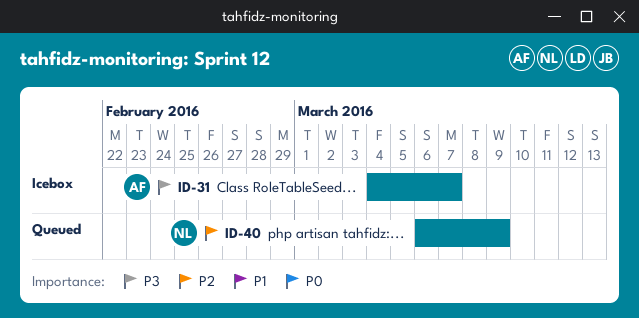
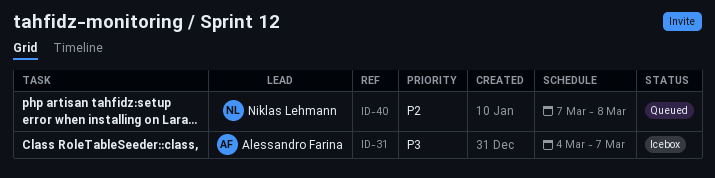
ID-40, start: Mar 6 -> Mar 7
ID-40, due: Mar 9 -> Mar 8

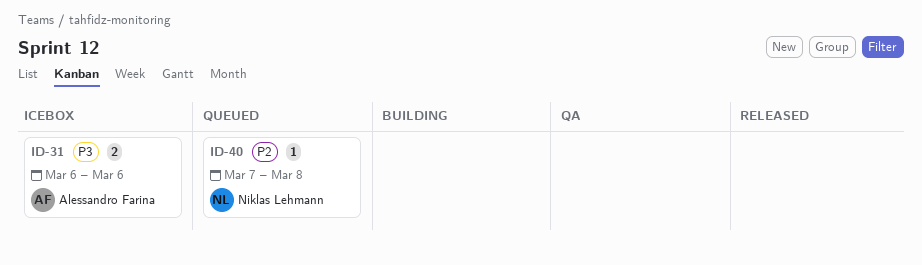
ID-31, start: Mar 4 -> Mar 6
ID-31, due: Mar 7 -> Mar 6

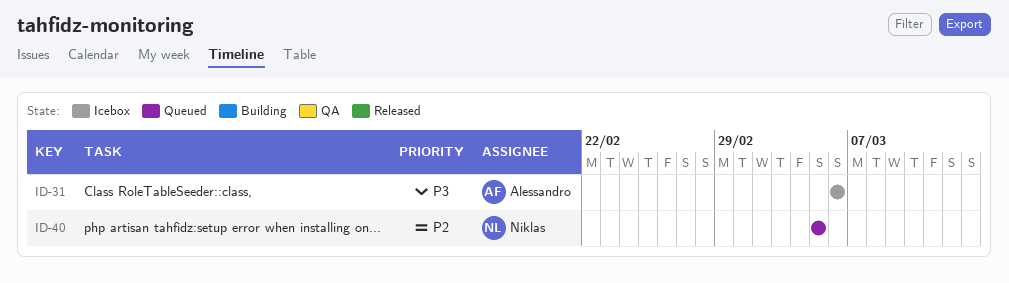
ID-40, start: Mar 7 -> Mar 5
ID-40, due: Mar 8 -> Mar 5

